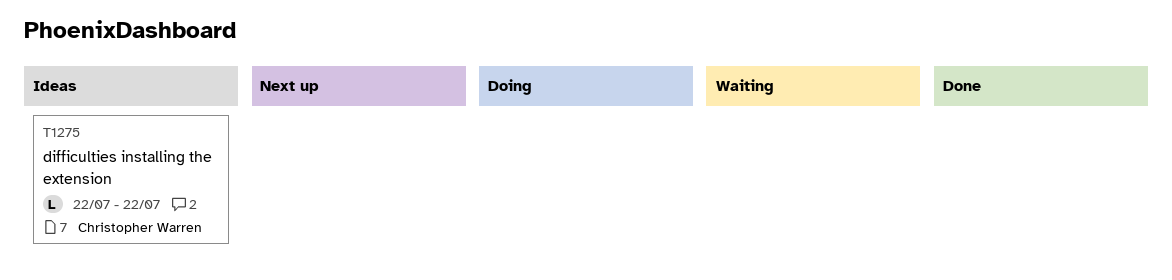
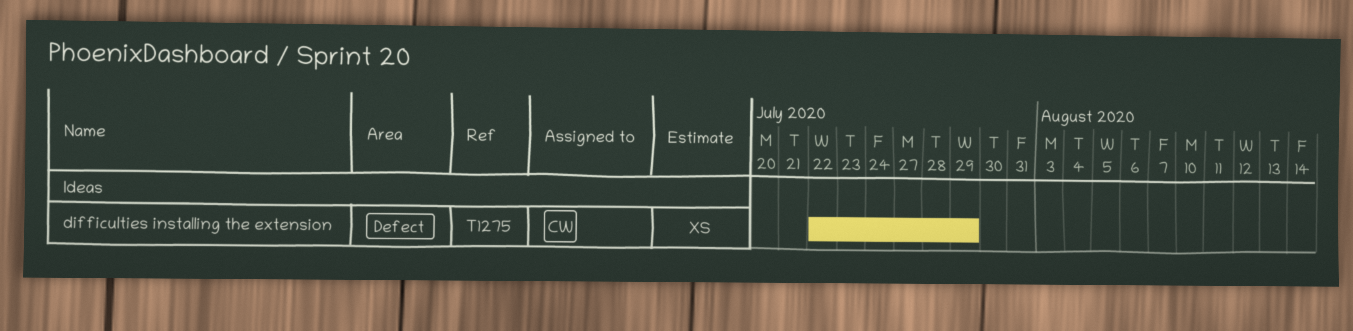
T1275, estimate: L -> XS
T1275, due: Jul 22 -> Jul 29

